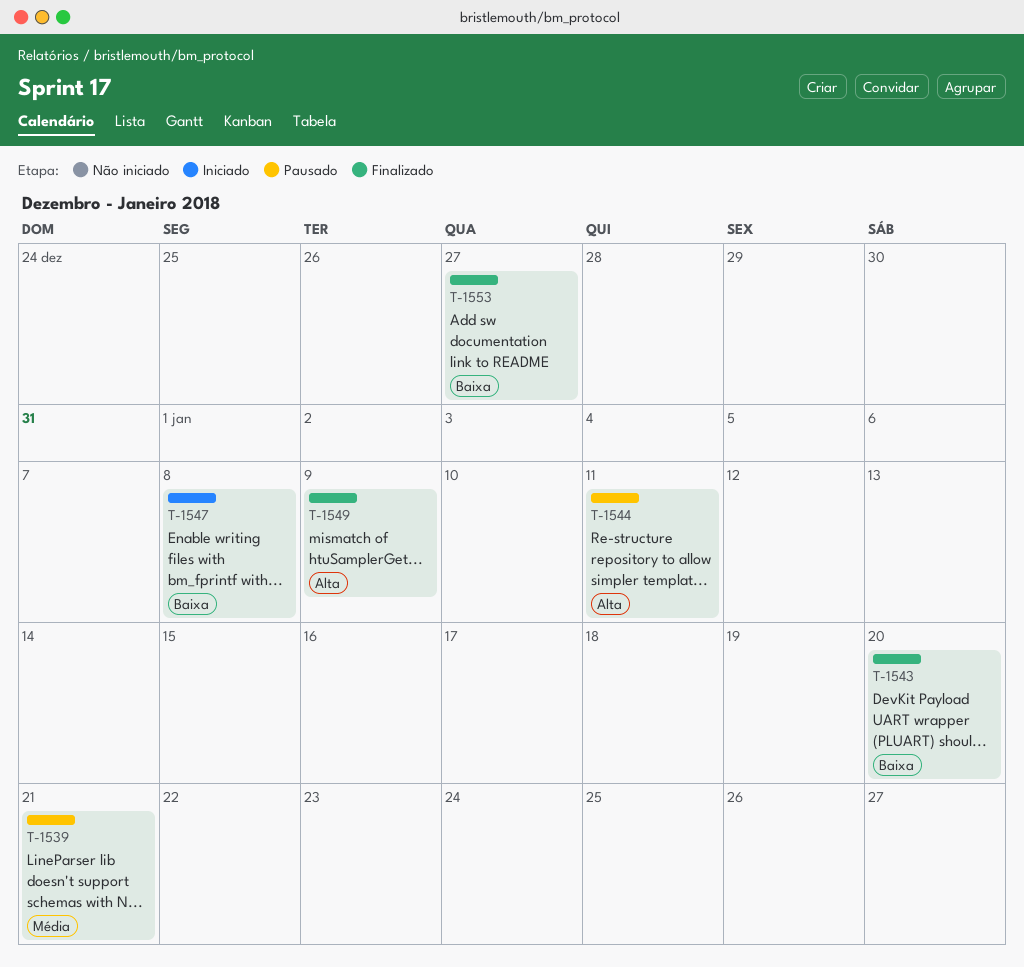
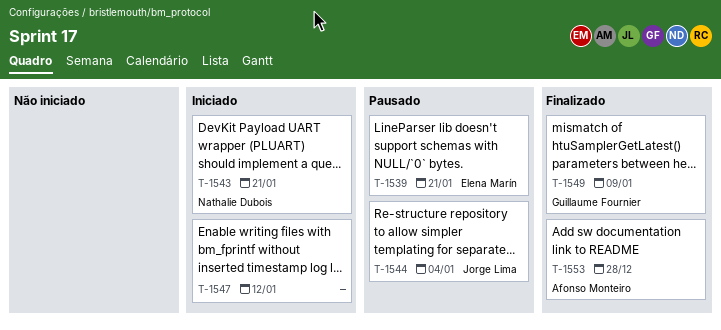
T-1543, status: Finalizado -> Iniciado
T-1543, due: Jan 20 -> Jan 21
T-1544, due: Jan 11 -> Jan 4
T-1547, due: Jan 8 -> Jan 12
T-1553, due: Dec 27 -> Dec 28

